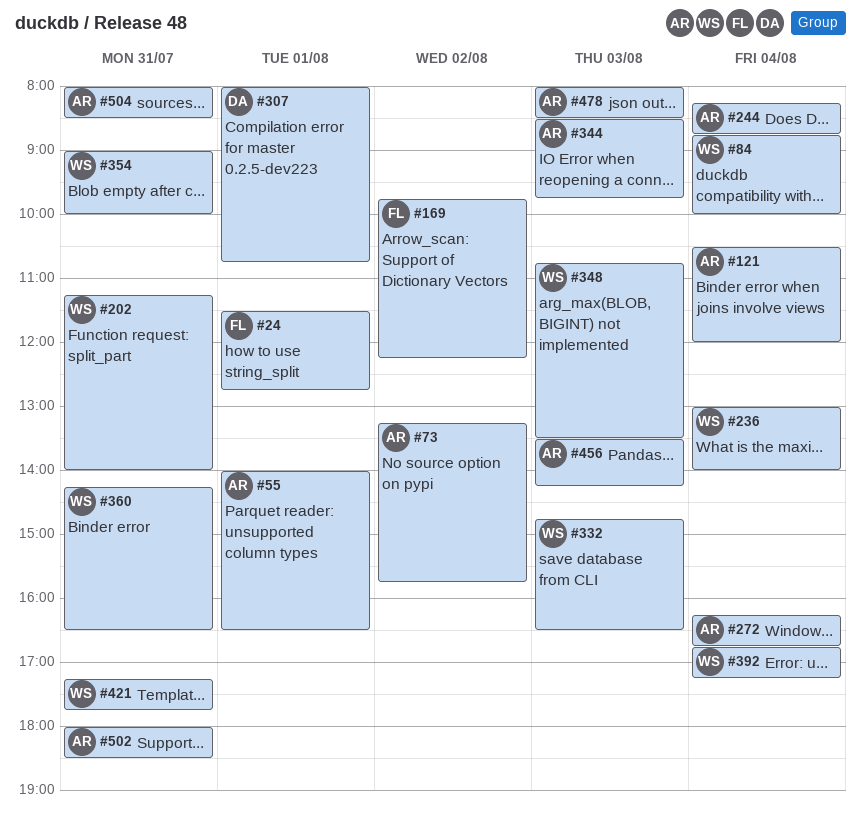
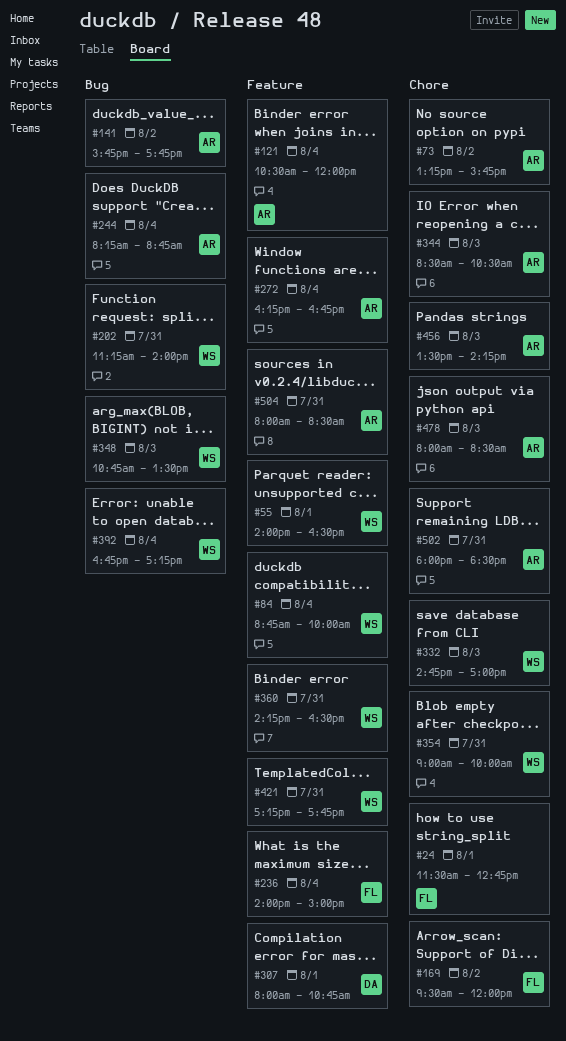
#55, owner: AR -> WS
#141: none -> present
#169, begins: 09:45 -> 09:30
#169, ends: 12:15 -> 12:00
#236, owner: WS -> FL
#236, begins: 13:00 -> 14:00
#236, ends: 14:00 -> 15:00
#332, ends: 16:30 -> 17:00
#344, ends: 09:45 -> 10:30

